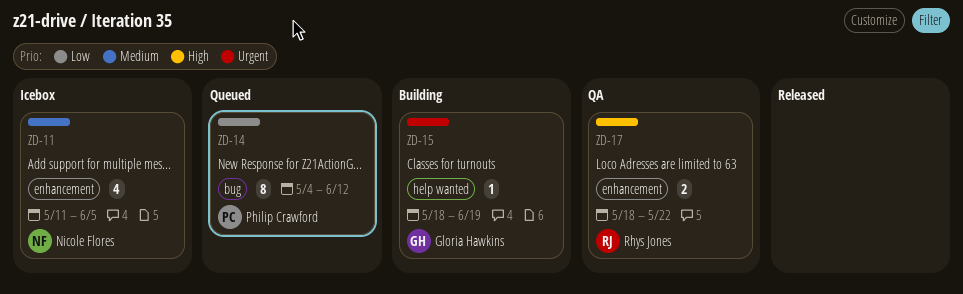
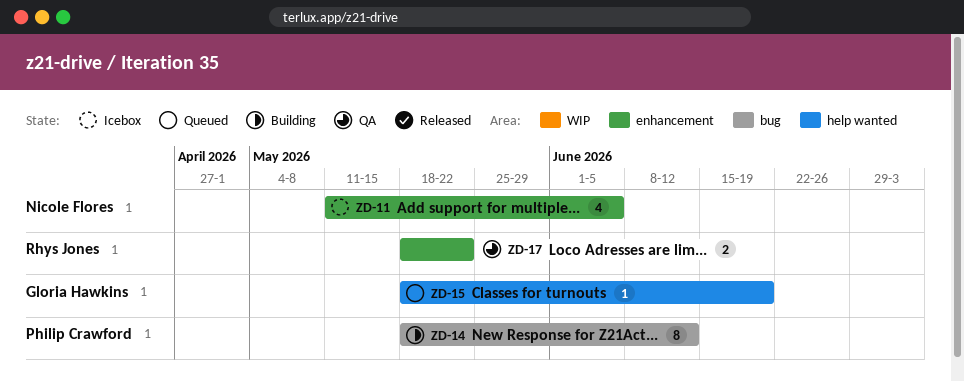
ZD-14, status: Queued -> Building
ZD-14, start: May 4 -> May 18
ZD-15, status: Building -> Queued

